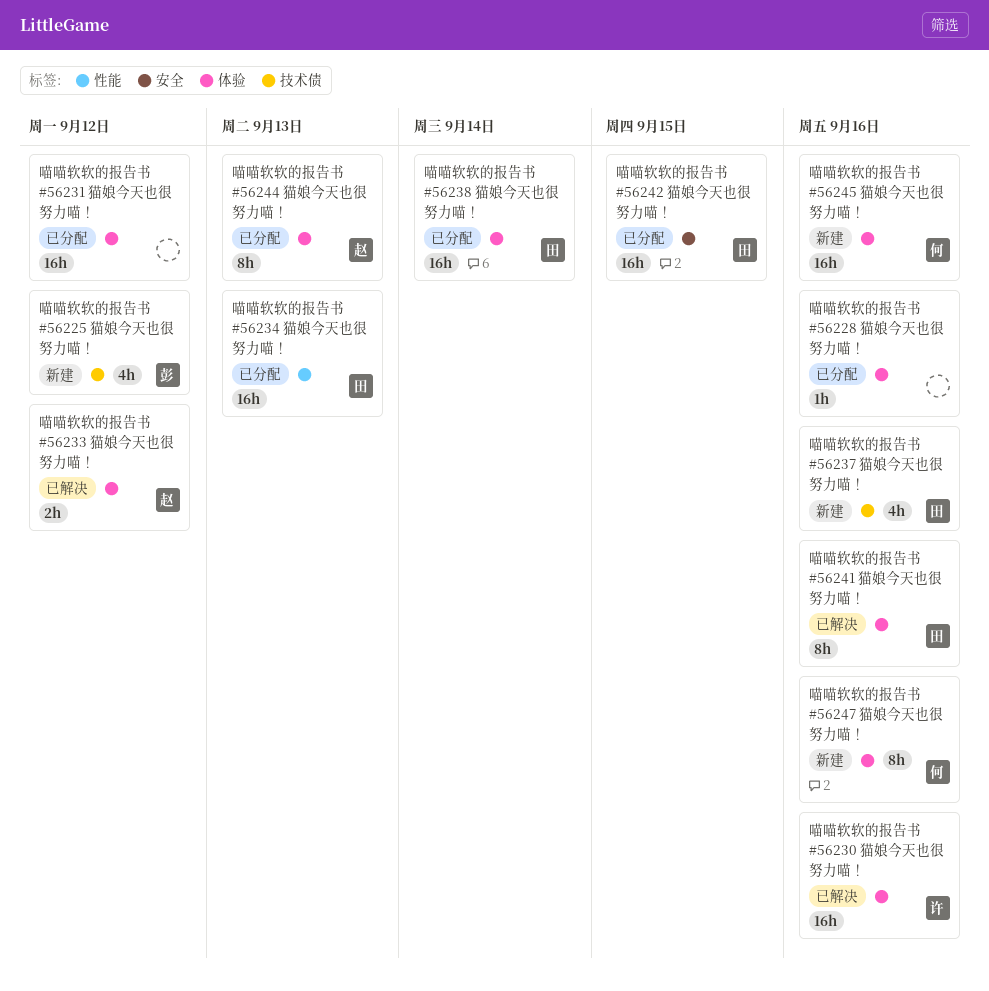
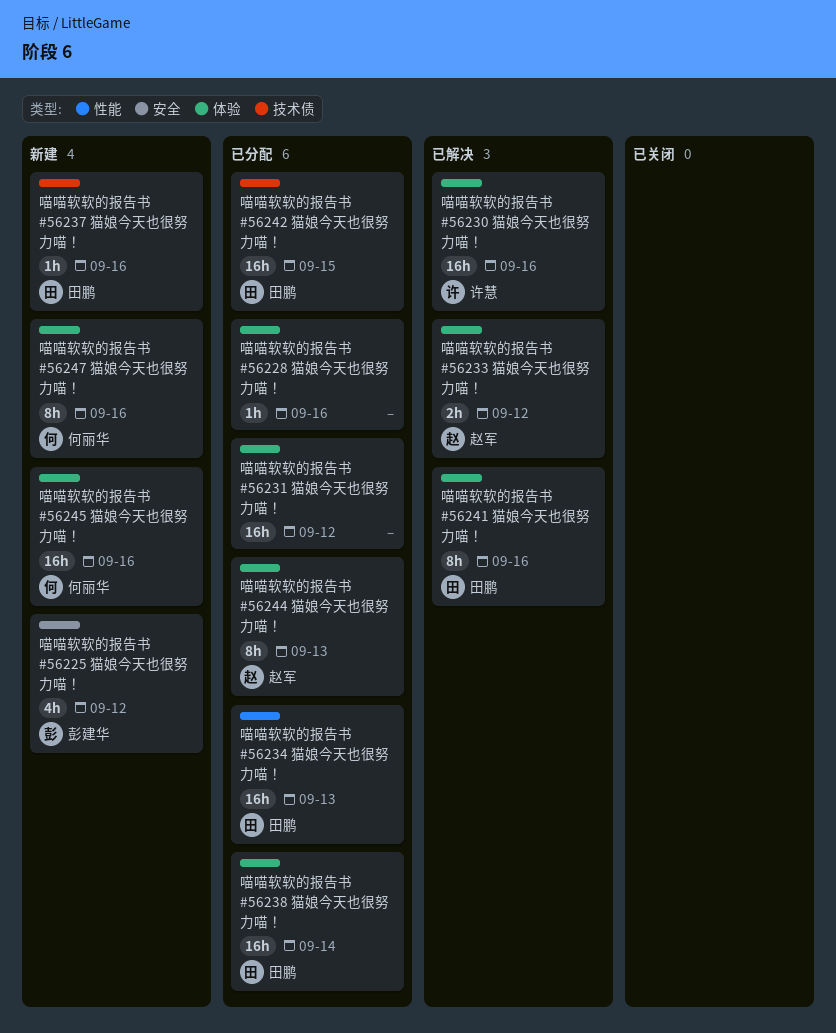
喵喵软软的报告书 #56225 猫娘今天也很努力喵！, label: 技术债 -> 安全
喵喵软软的报告书 #56237 猫娘今天也很努力喵！, estimate: 4h -> 1h
喵喵软软的报告书 #56242 猫娘今天也很努力喵！, label: 安全 -> 技术债

